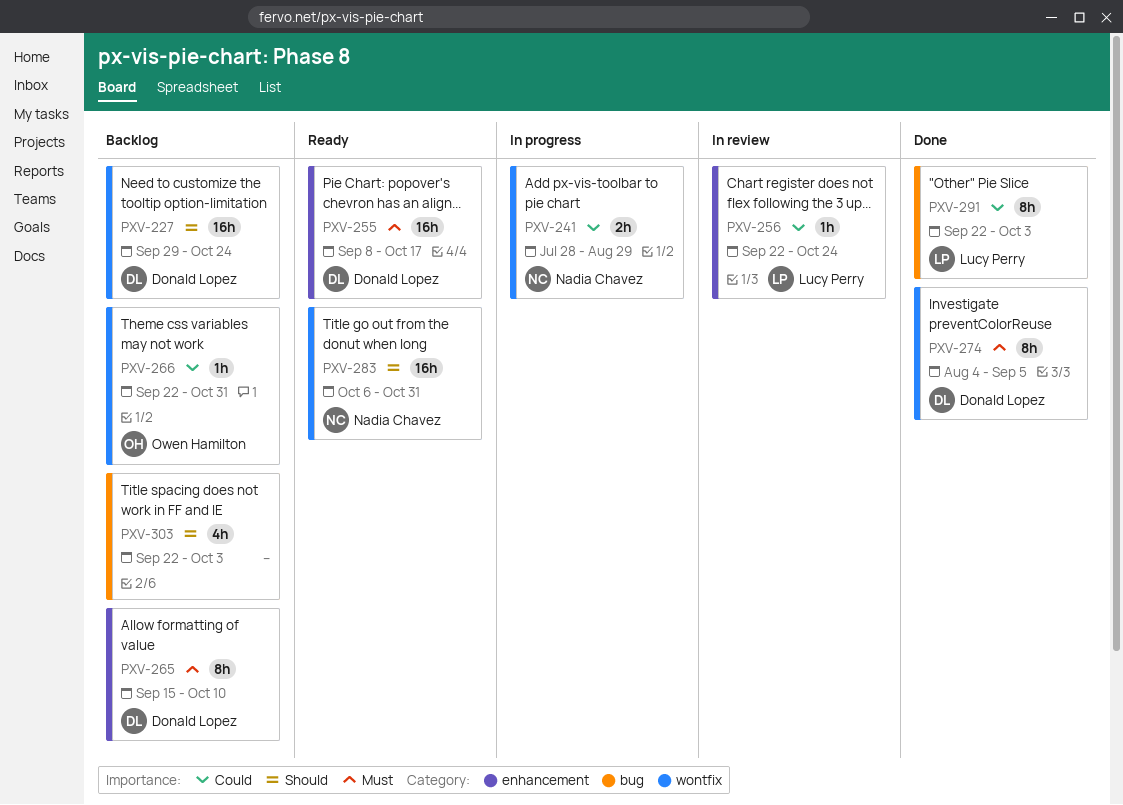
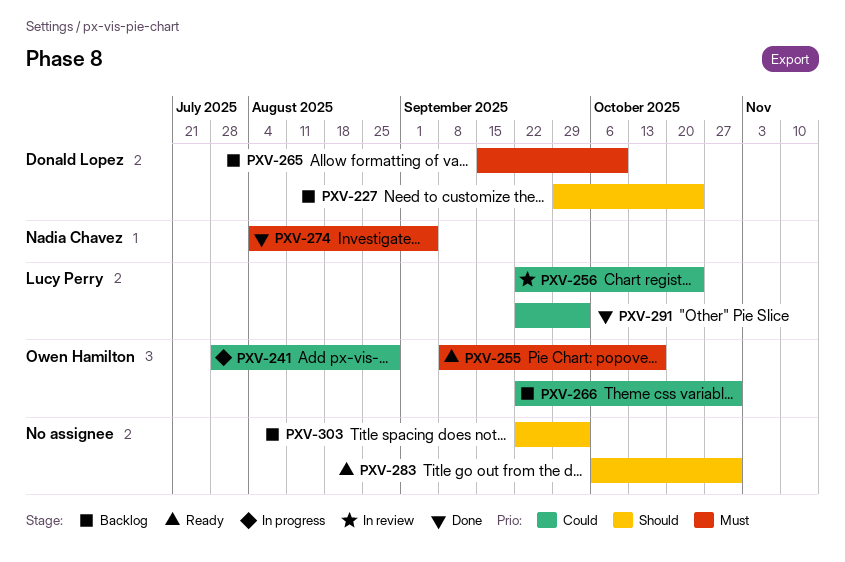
PXV-241, owner: Nadia Chavez -> Owen Hamilton
PXV-255, owner: Donald Lopez -> Owen Hamilton
PXV-274, owner: Donald Lopez -> Nadia Chavez
PXV-283, owner: Nadia Chavez -> none

